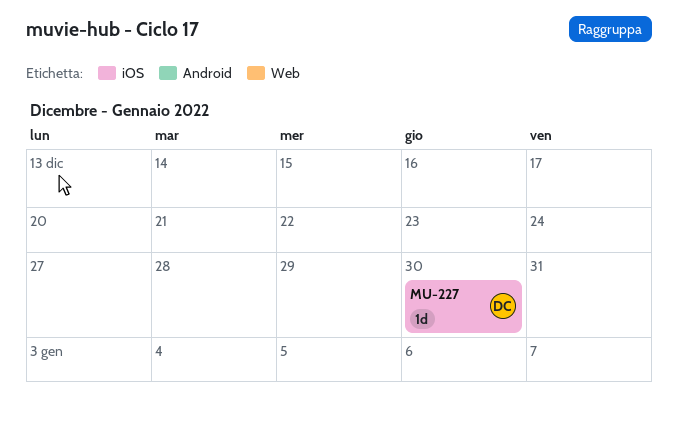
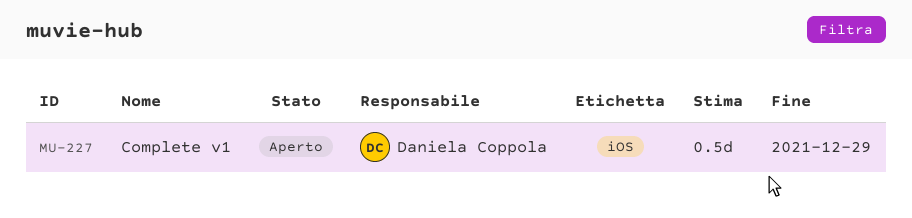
MU-227, estimate: 1d -> 0.5d
MU-227, due: Dec 30 -> Dec 29

